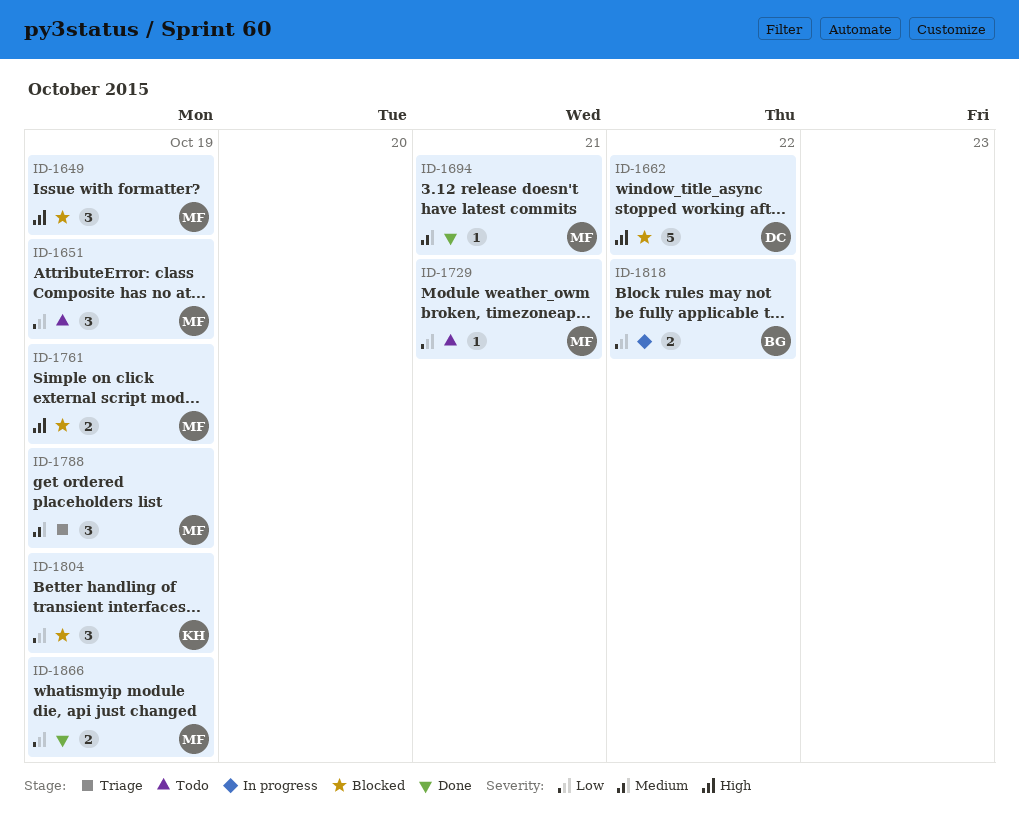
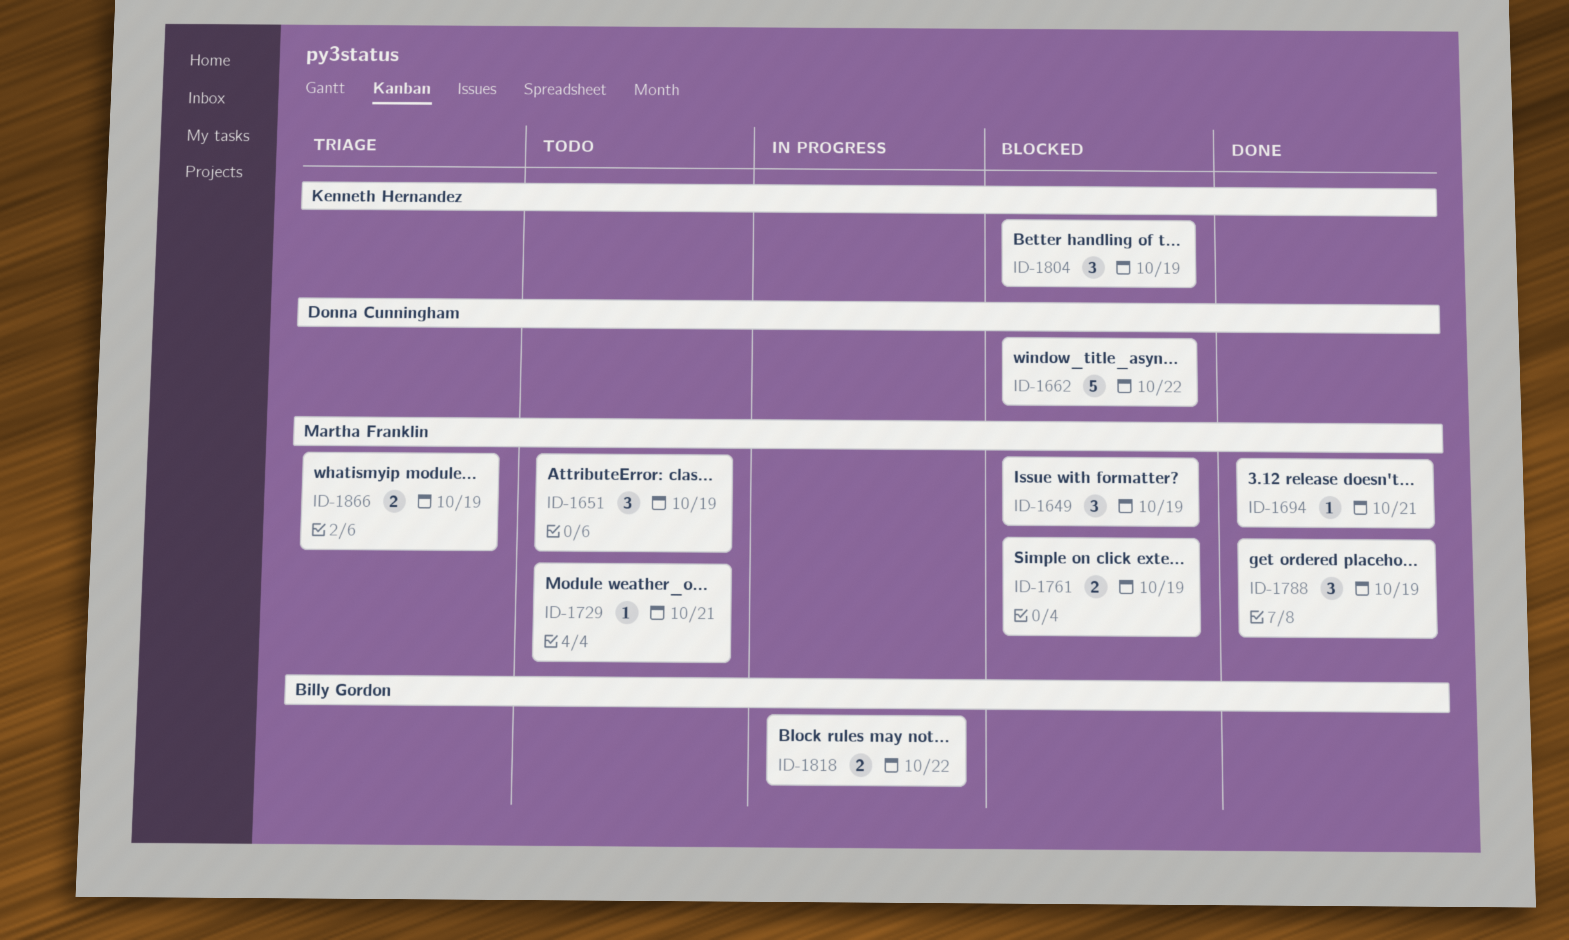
ID-1788, status: Triage -> Done
ID-1866, status: Done -> Triage

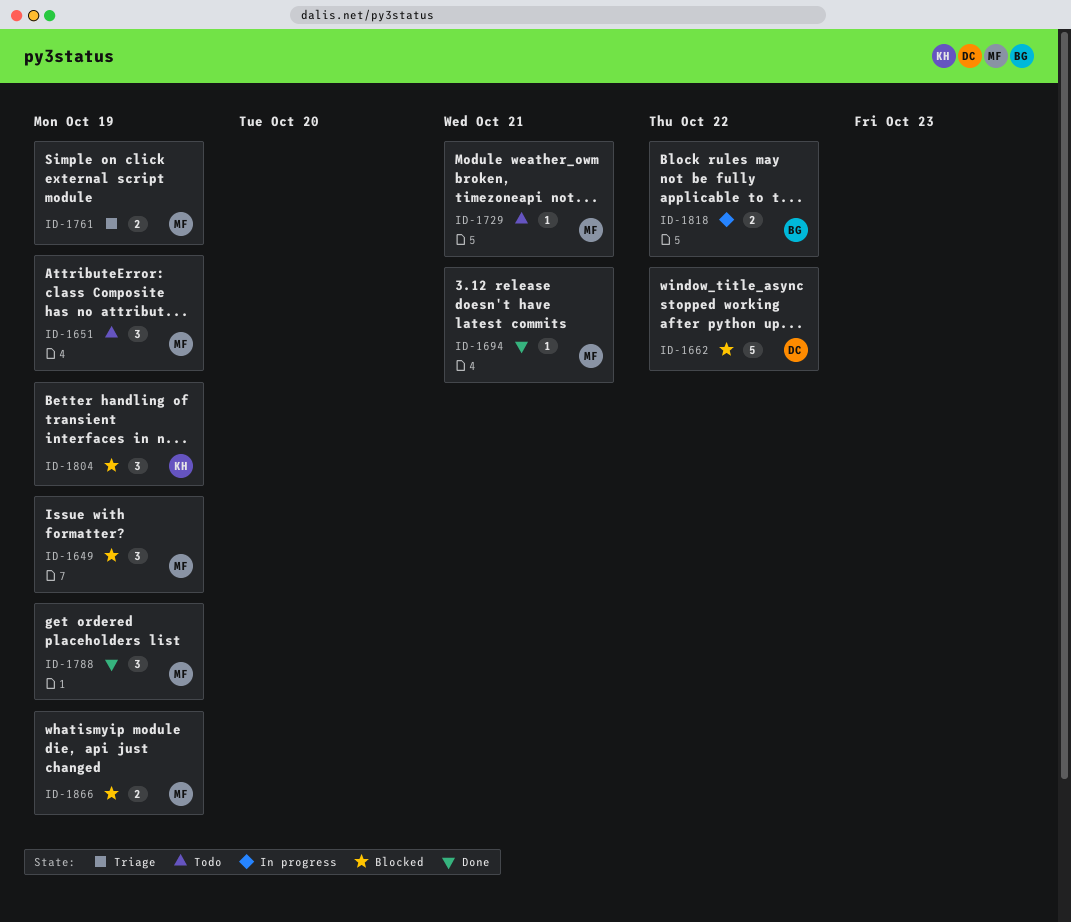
ID-1761, status: Blocked -> Triage
ID-1866, status: Triage -> Blocked

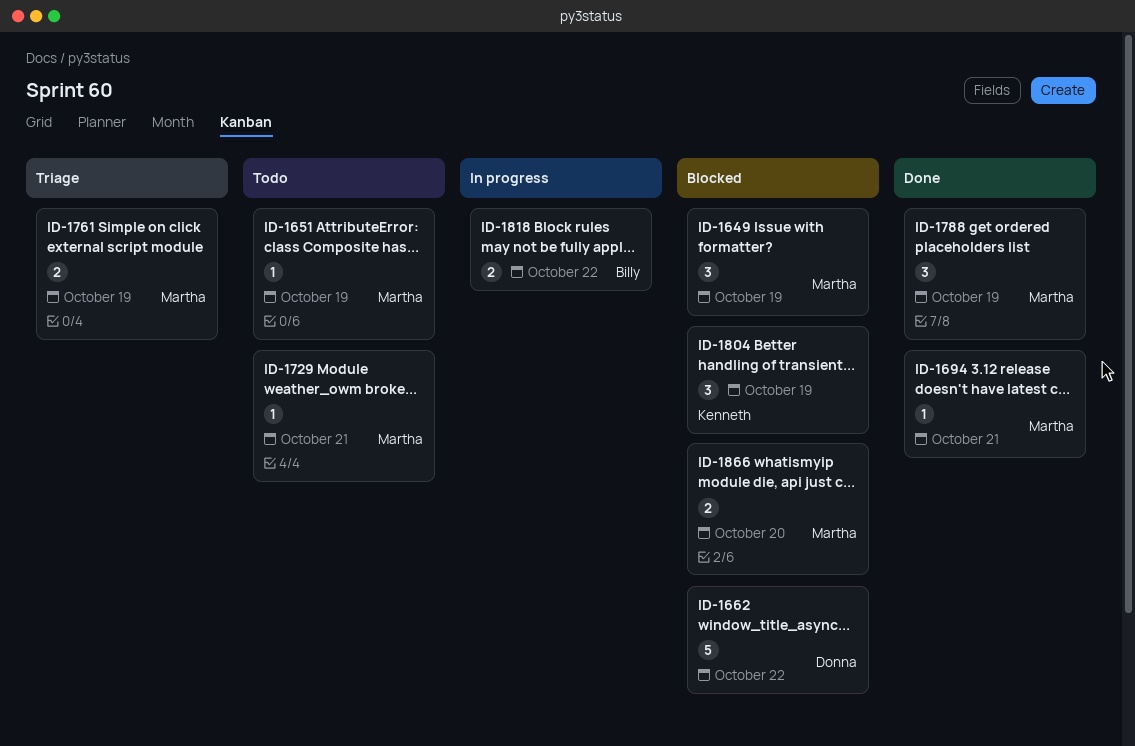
ID-1651, estimate: 3 -> 1
ID-1866, due: Oct 19 -> Oct 20

